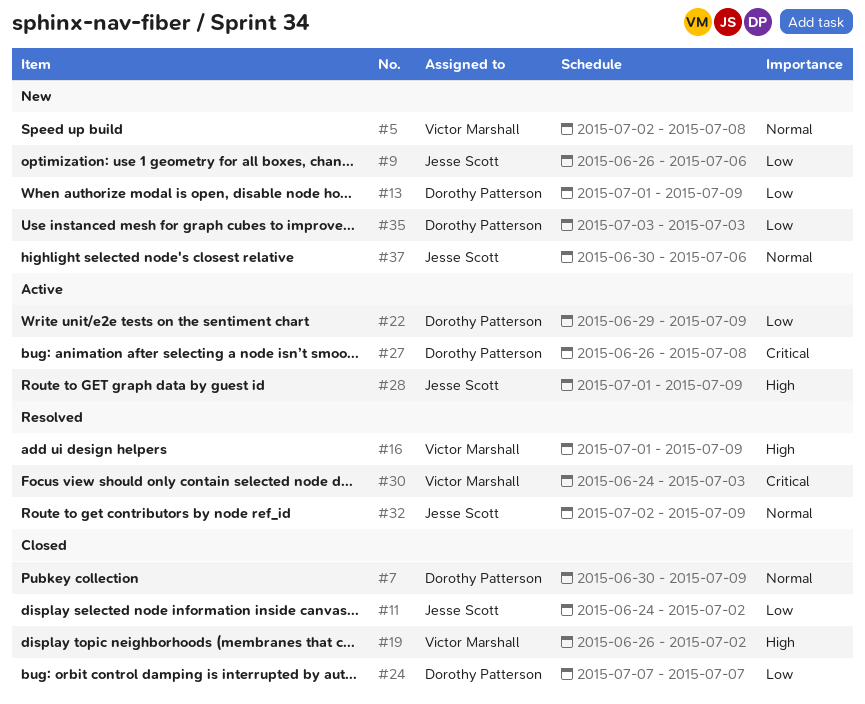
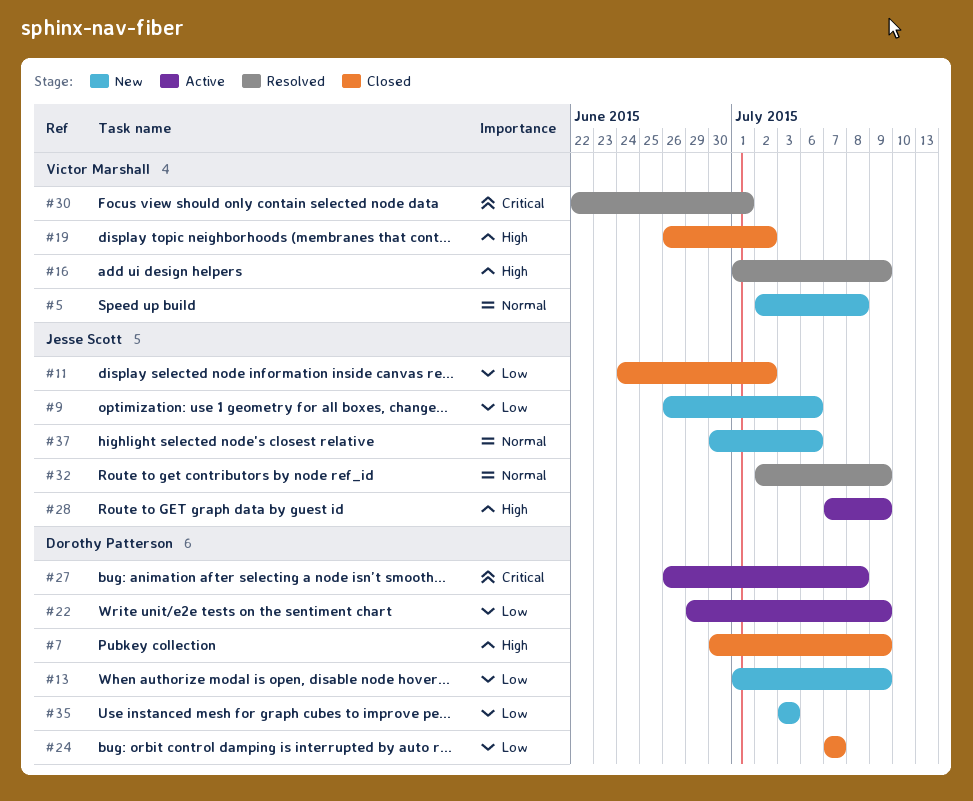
#7, priority: Normal -> High
#28, start: Jul 1 -> Jul 7
#30, start: Jun 24 -> Jun 22
#30, due: Jul 3 -> Jul 1

